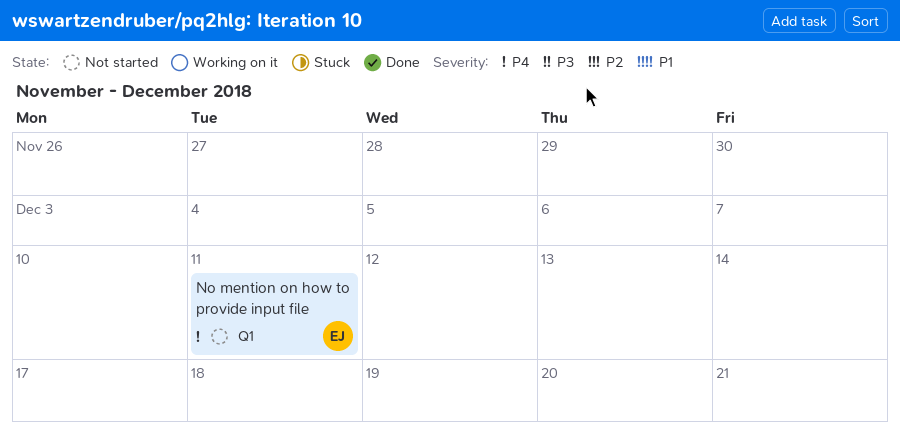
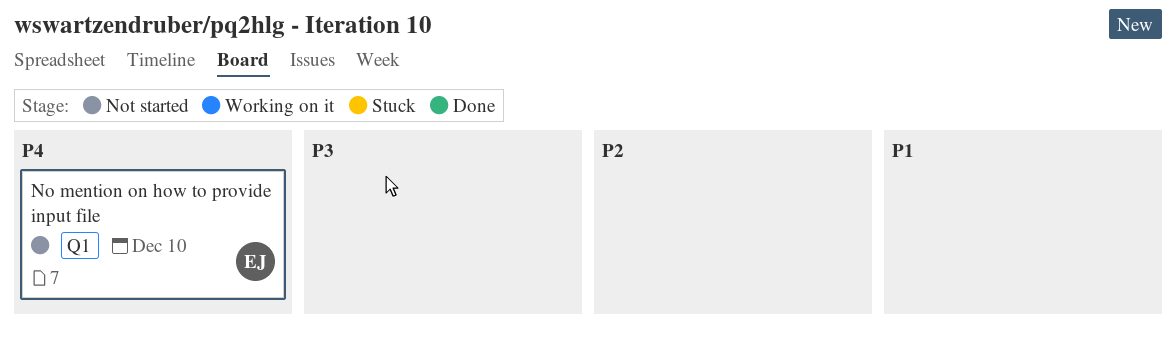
No mention on how to provide input file, due: Dec 11 -> Dec 10

